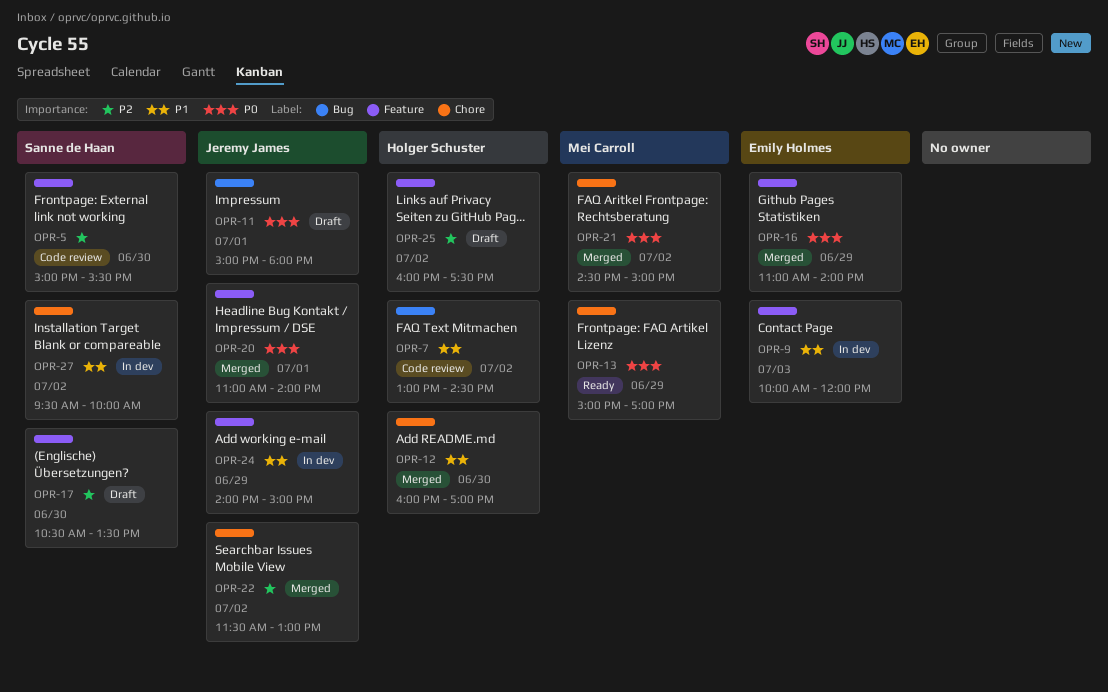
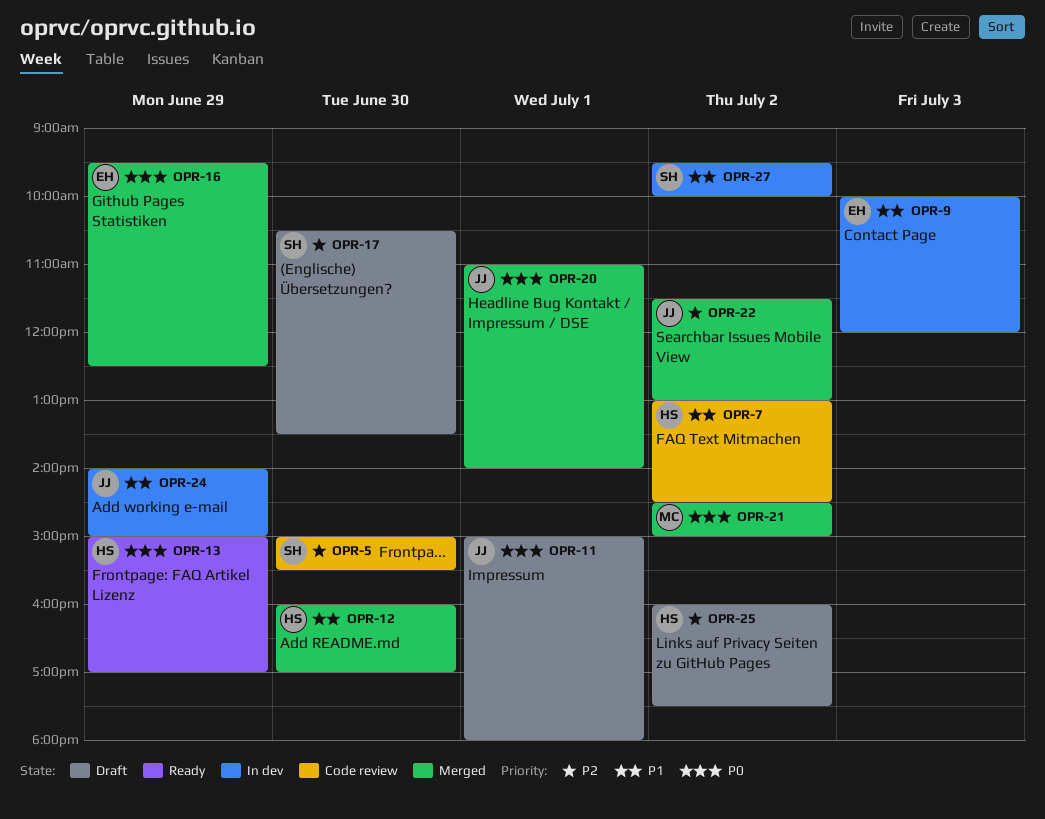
OPR-13, owner: Mei Carroll -> Holger Schuster
OPR-16, begins: 11:00 -> 09:30
OPR-16, ends: 14:00 -> 12:30

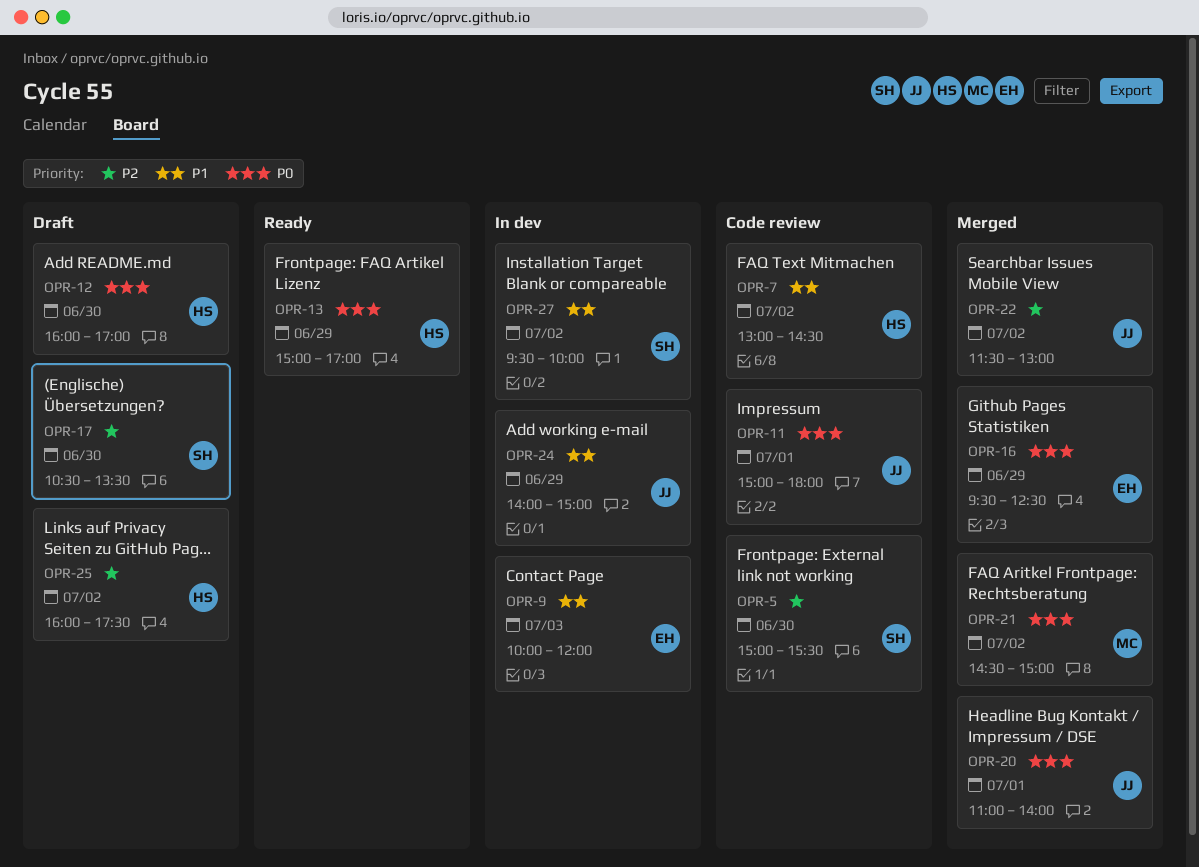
OPR-11, status: Draft -> Code review
OPR-12, status: Merged -> Draft
OPR-12, priority: P1 -> P0

